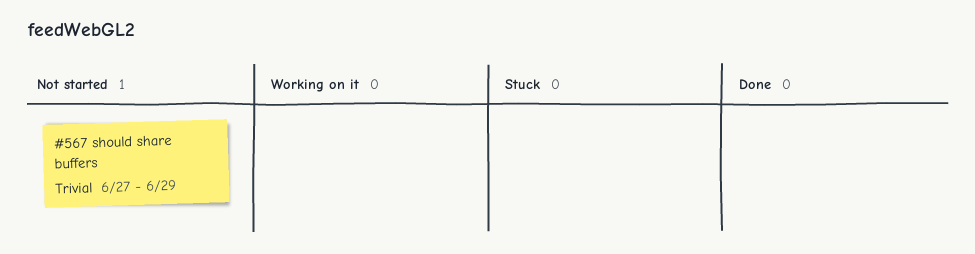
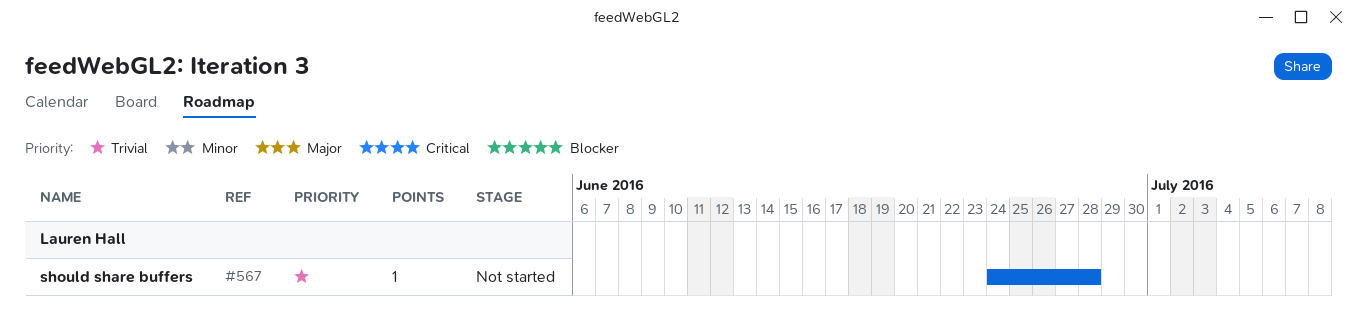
#567, start: Jun 27 -> Jun 24
#567, due: Jun 29 -> Jun 28

